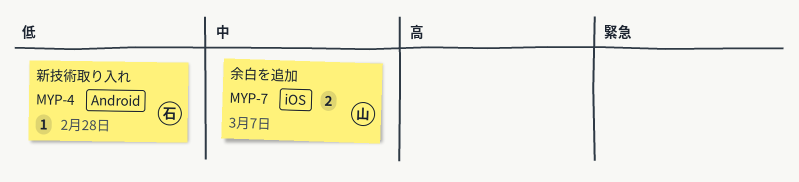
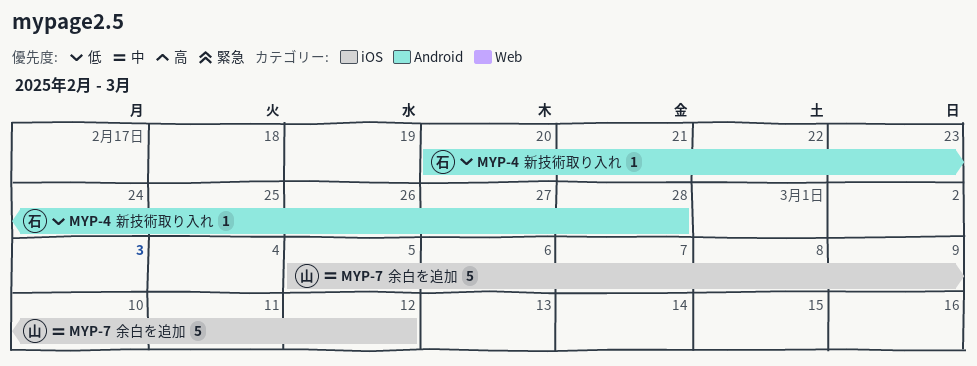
MYP-7, estimate: 2 -> 5
MYP-7, due: Mar 7 -> Mar 12

